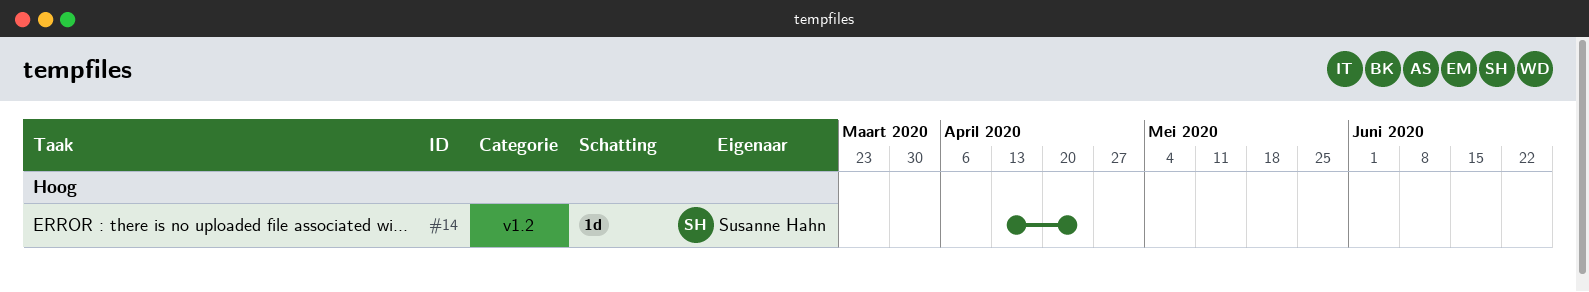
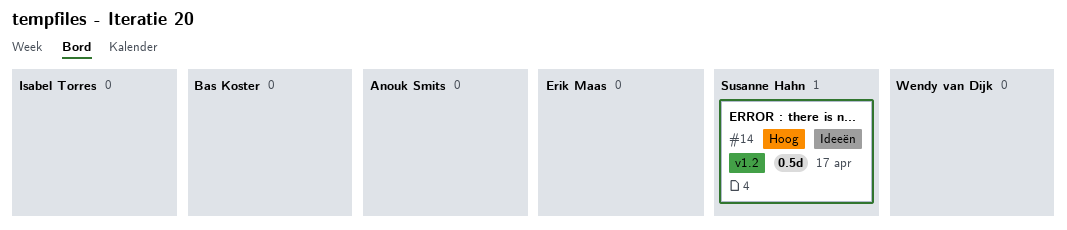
#14, estimate: 1d -> 0.5d
#14, due: Apr 24 -> Apr 17

